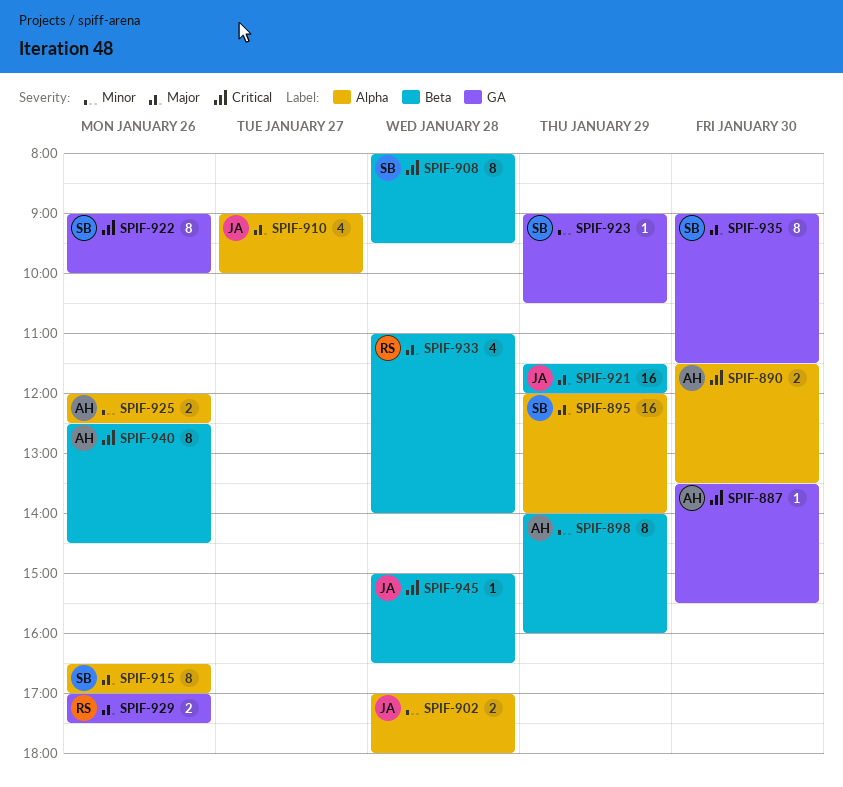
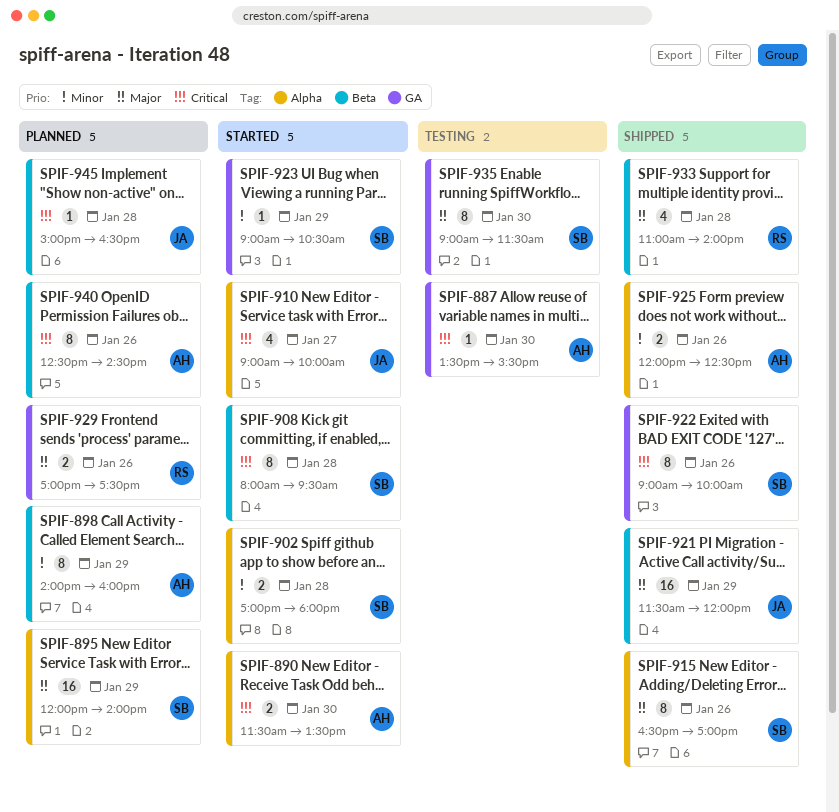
SPIF-902, owner: JA -> SB
SPIF-910, priority: Major -> Critical

